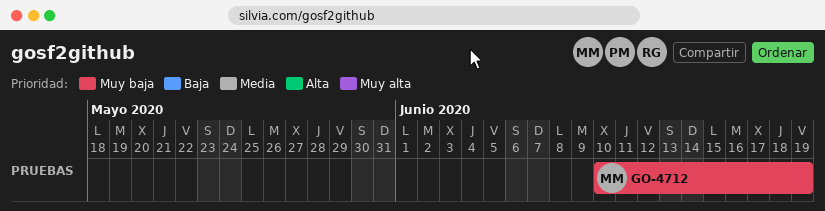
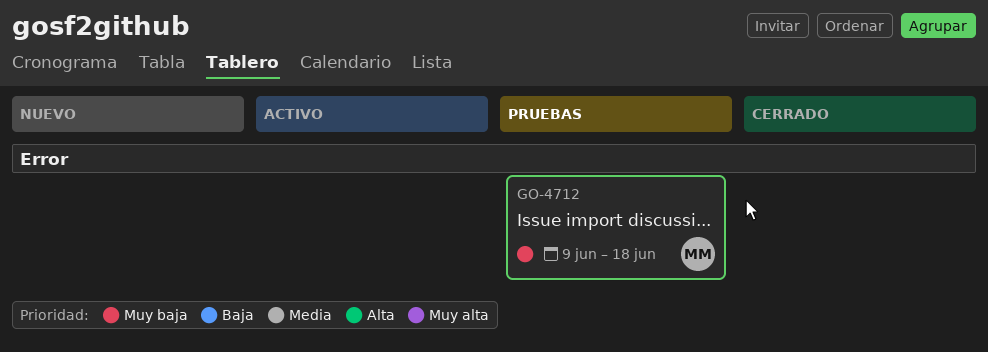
GO-4712, start: Jun 10 -> Jun 9
GO-4712, due: Jun 19 -> Jun 18

